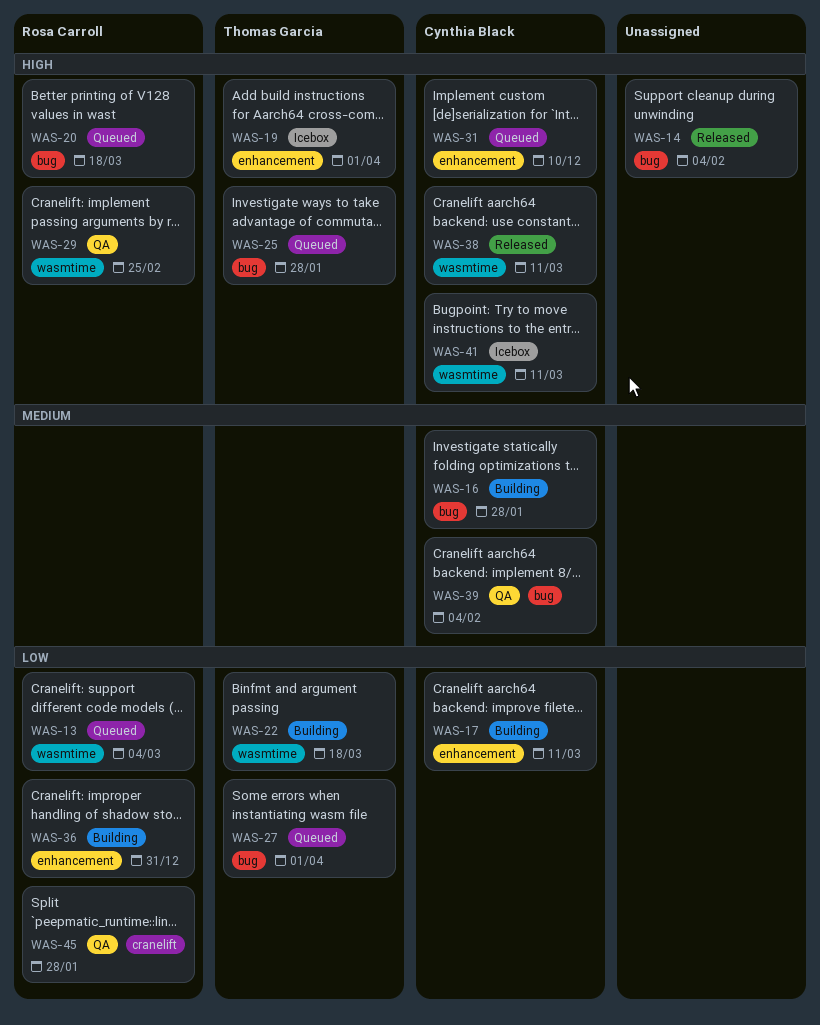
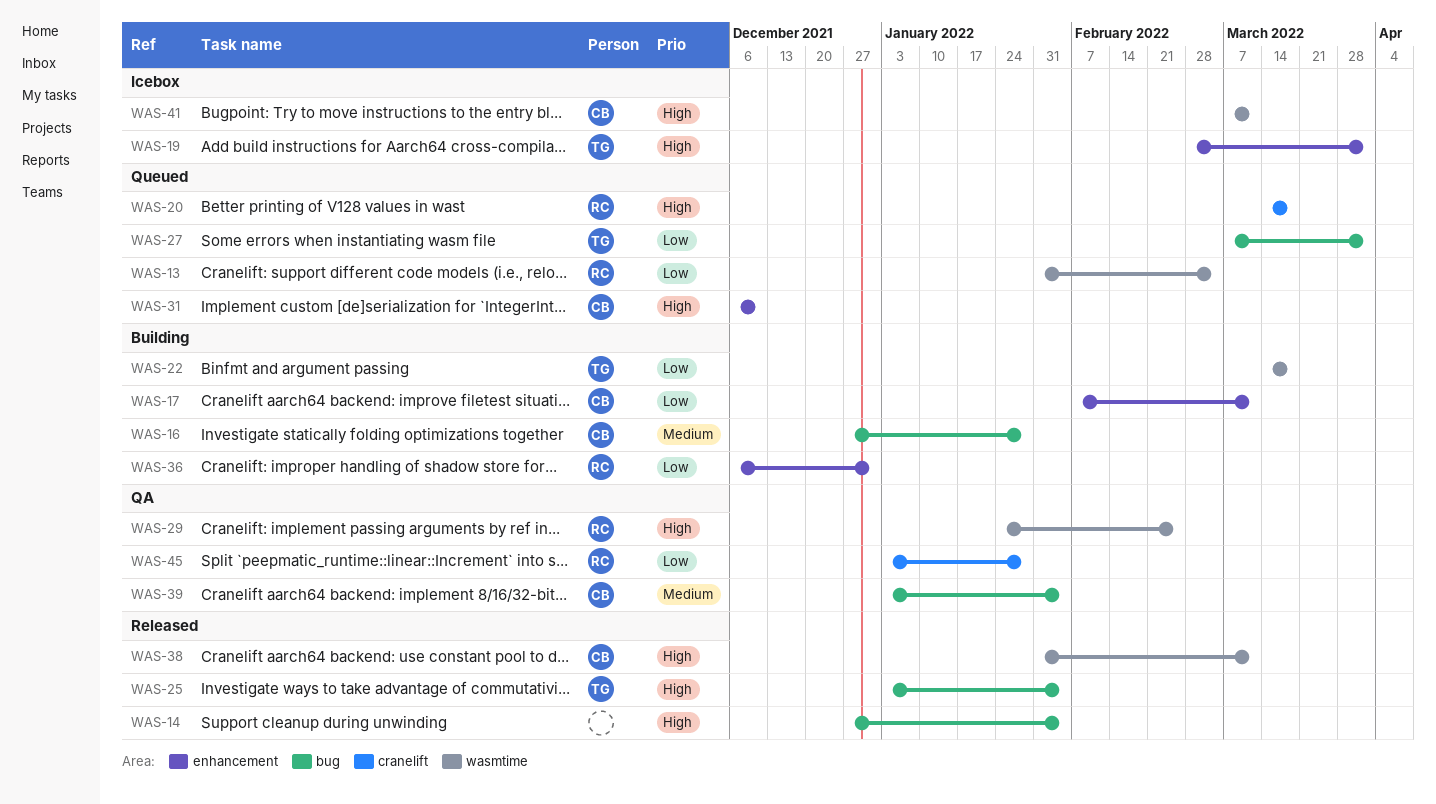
WAS-20, label: bug -> cranelift
WAS-25, status: Queued -> Released
WAS-25, due: Jan 28 -> Feb 4

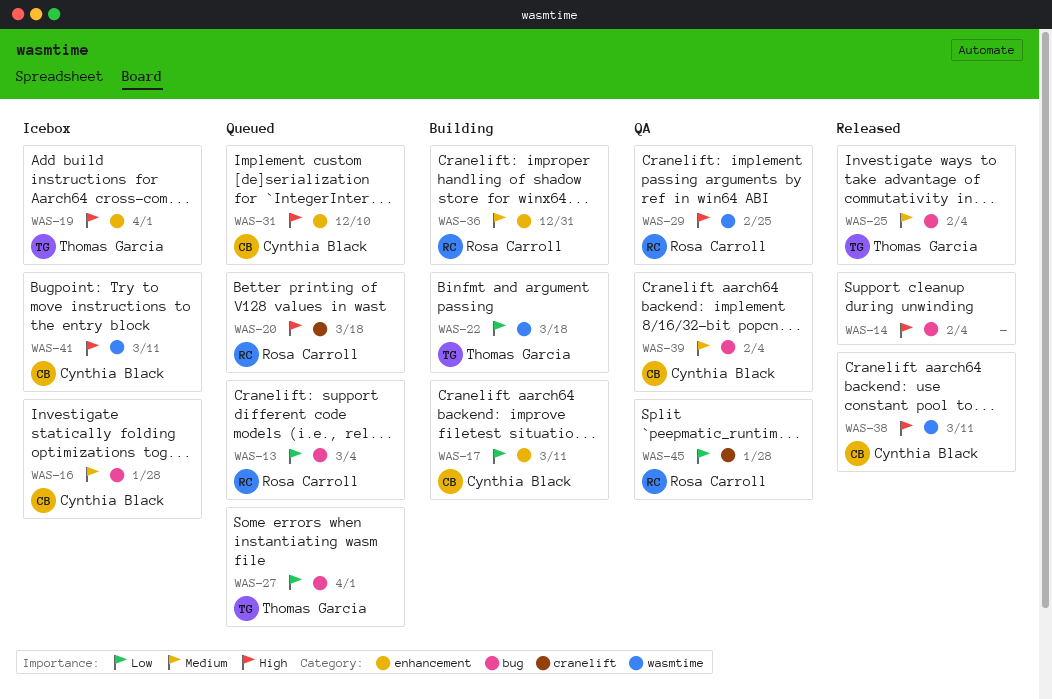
WAS-13, label: wasmtime -> bug
WAS-16, status: Building -> Icebox
WAS-25, priority: High -> Medium
WAS-36, priority: Low -> Medium

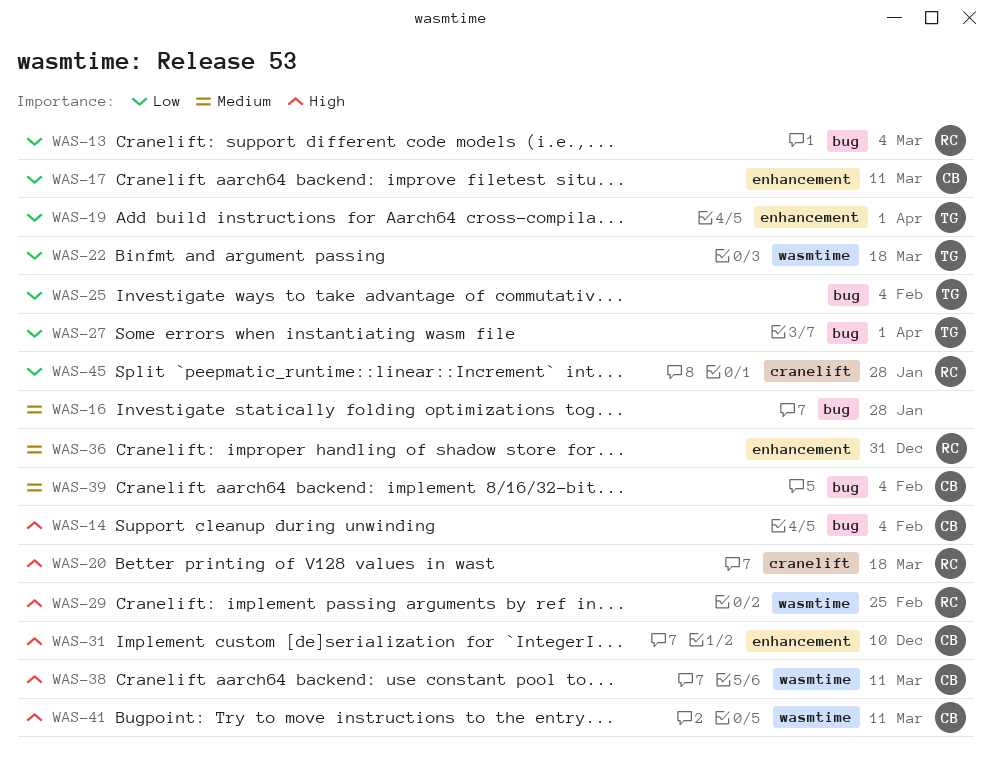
WAS-14, owner: none -> Cynthia Black
WAS-16, owner: Cynthia Black -> none
WAS-19, priority: High -> Low
WAS-25, priority: Medium -> Low

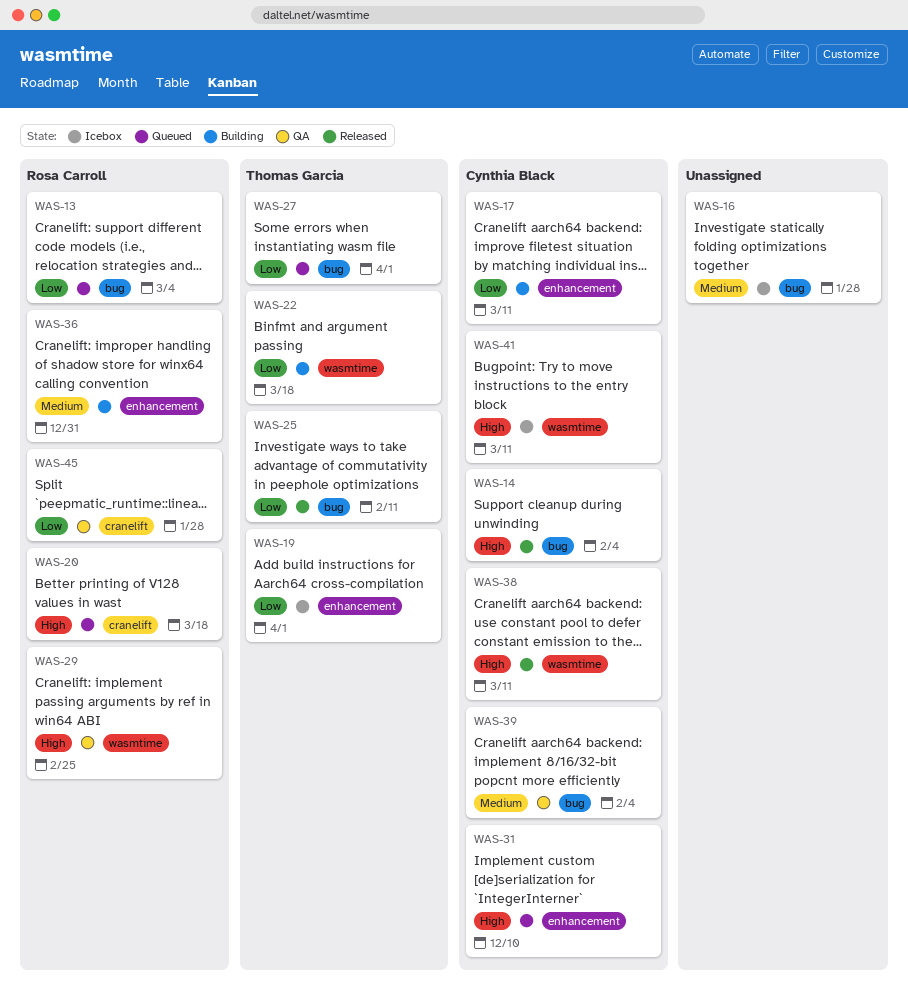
WAS-25, due: Feb 4 -> Feb 11

